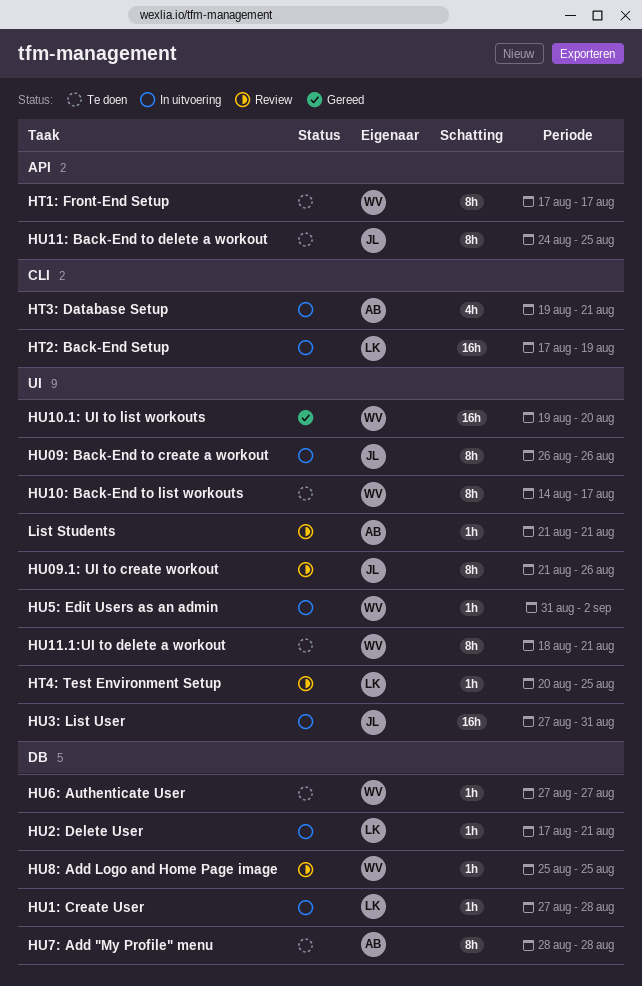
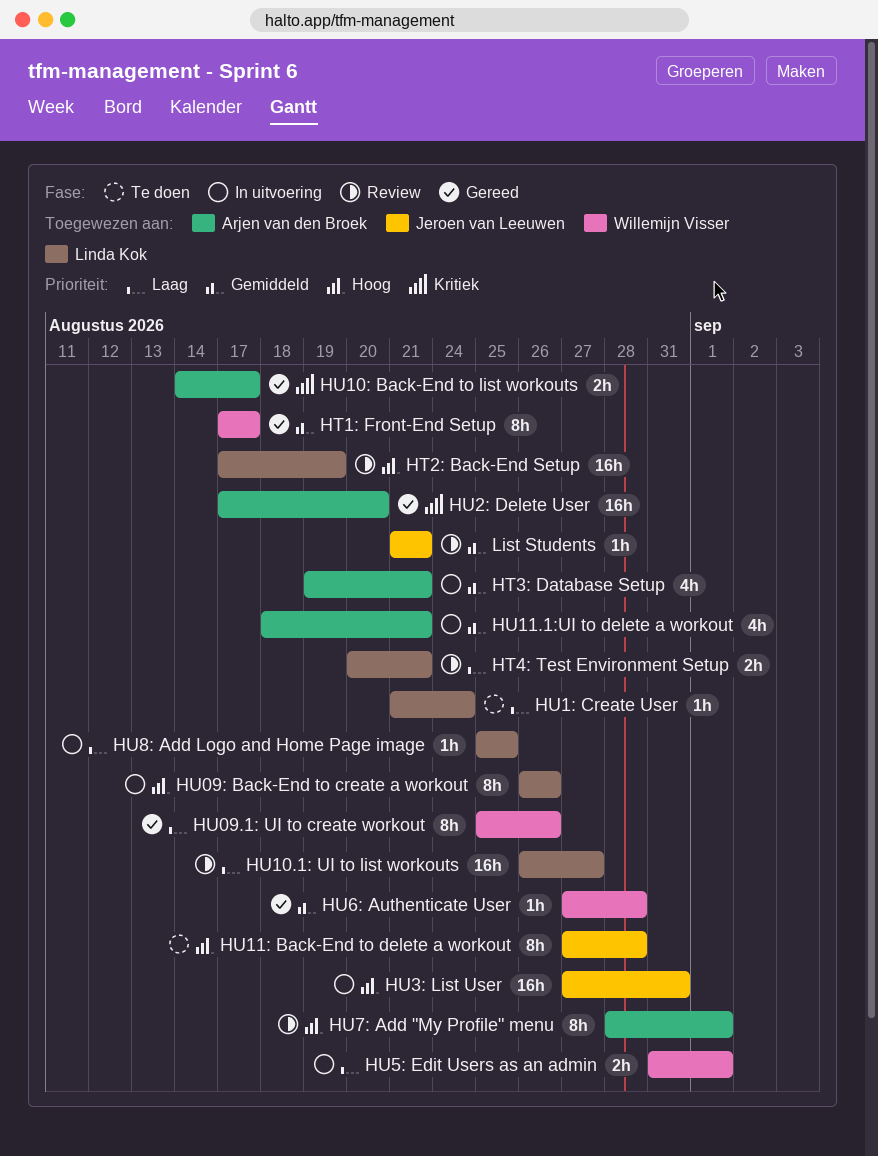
HT1: Front-End Setup, status: Te doen -> Gereed
HT2: Back-End Setup, status: In uitvoering -> Review
HT4: Test Environment Setup, estimate: 1h -> 2h
HT4: Test Environment Setup, due: Aug 25 -> Aug 21
HU09.1: UI to create workout, status: Review -> Gereed
HU09.1: UI to create workout, owner: Jeroen van Leeuwen -> Willemijn Visser
HU09.1: UI to create workout, start: Aug 21 -> Aug 25
HU09: Back-End to create a workout, owner: Jeroen van Leeuwen -> Linda Kok
HU10.1: UI to list workouts, status: Gereed -> Review
HU10.1: UI to list workouts, owner: Willemijn Visser -> Linda Kok
HU10.1: UI to list workouts, start: Aug 19 -> Aug 26
HU10.1: UI to list workouts, due: Aug 20 -> Aug 27
HU10: Back-End to list workouts, status: Te doen -> Gereed
HU10: Back-End to list workouts, owner: Willemijn Visser -> Arjen van den Broek
HU10: Back-End to list workouts, estimate: 8h -> 2h
HU11.1:UI to delete a workout, status: Te doen -> In uitvoering
HU11.1:UI to delete a workout, owner: Willemijn Visser -> Arjen van den Broek
HU11.1:UI to delete a workout, estimate: 8h -> 4h
HU11: Back-End to delete a workout, start: Aug 24 -> Aug 27
HU11: Back-End to delete a workout, due: Aug 25 -> Aug 28
HU1: Create User, status: In uitvoering -> Te doen
HU1: Create User, start: Aug 27 -> Aug 21
HU1: Create User, due: Aug 28 -> Aug 24
HU2: Delete User, status: In uitvoering -> Gereed
HU2: Delete User, owner: Linda Kok -> Arjen van den Broek
HU2: Delete User, estimate: 1h -> 16h
HU2: Delete User, due: Aug 21 -> Aug 20
HU5: Edit Users as an admin, estimate: 1h -> 2h
HU5: Edit Users as an admin, due: Sep 2 -> Sep 1
HU6: Authenticate User, status: Te doen -> Gereed
HU6: Authenticate User, due: Aug 27 -> Aug 28
HU7: Add "My Profile" menu, status: Te doen -> Review
HU7: Add "My Profile" menu, due: Aug 28 -> Sep 1
HU8: Add Logo and Home Page image, status: Review -> In uitvoering
HU8: Add Logo and Home Page image, owner: Willemijn Visser -> Linda Kok
List Students, owner: Arjen van den Broek -> Jeroen van Leeuwen

